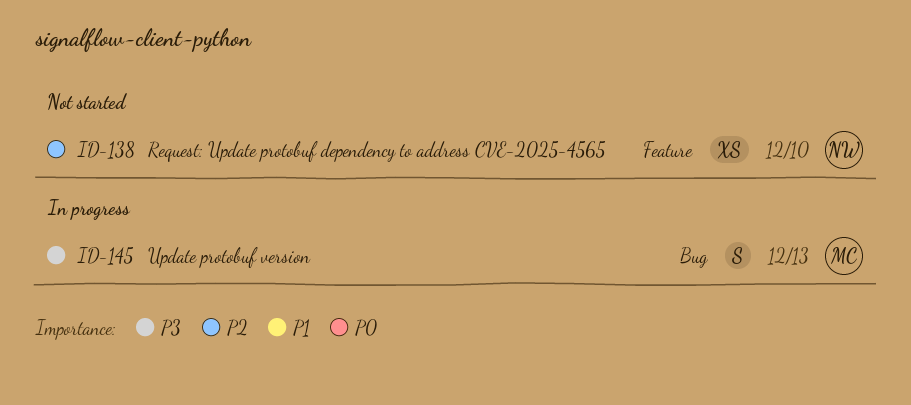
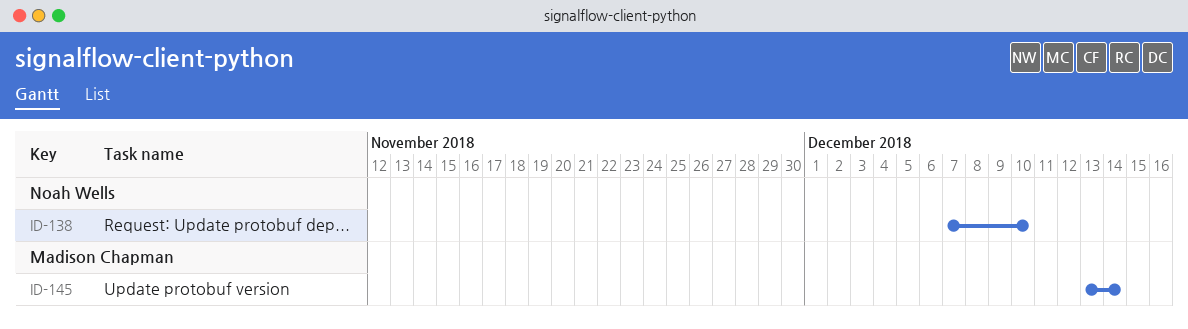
ID-145, due: Dec 13 -> Dec 14

